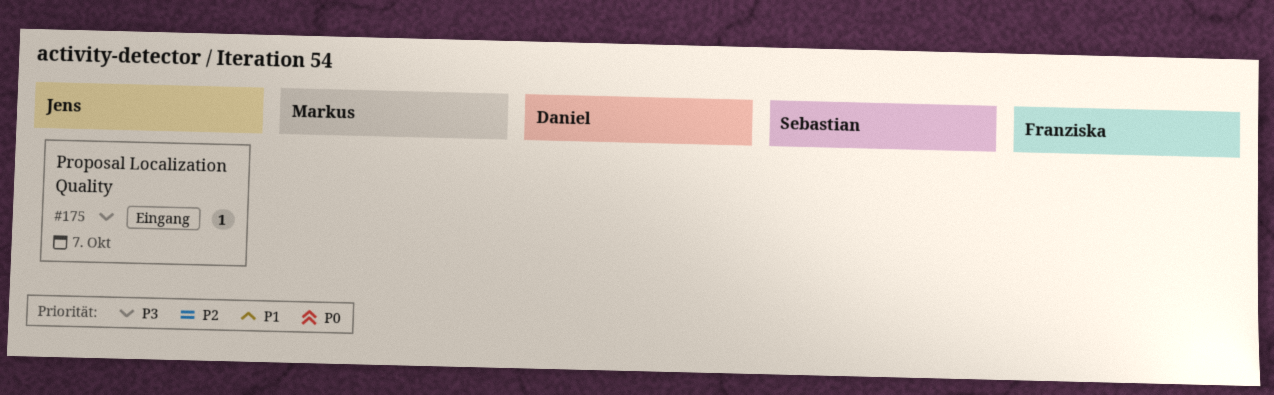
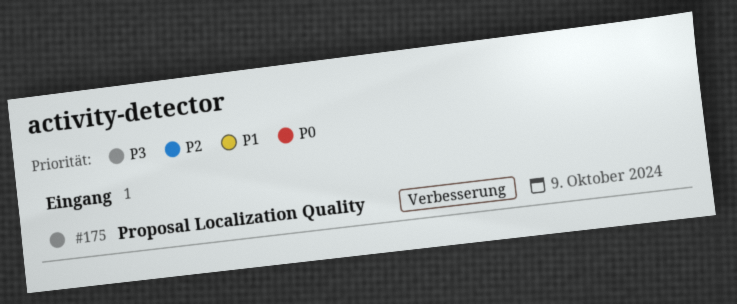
#175, due: Oct 7 -> Oct 9

